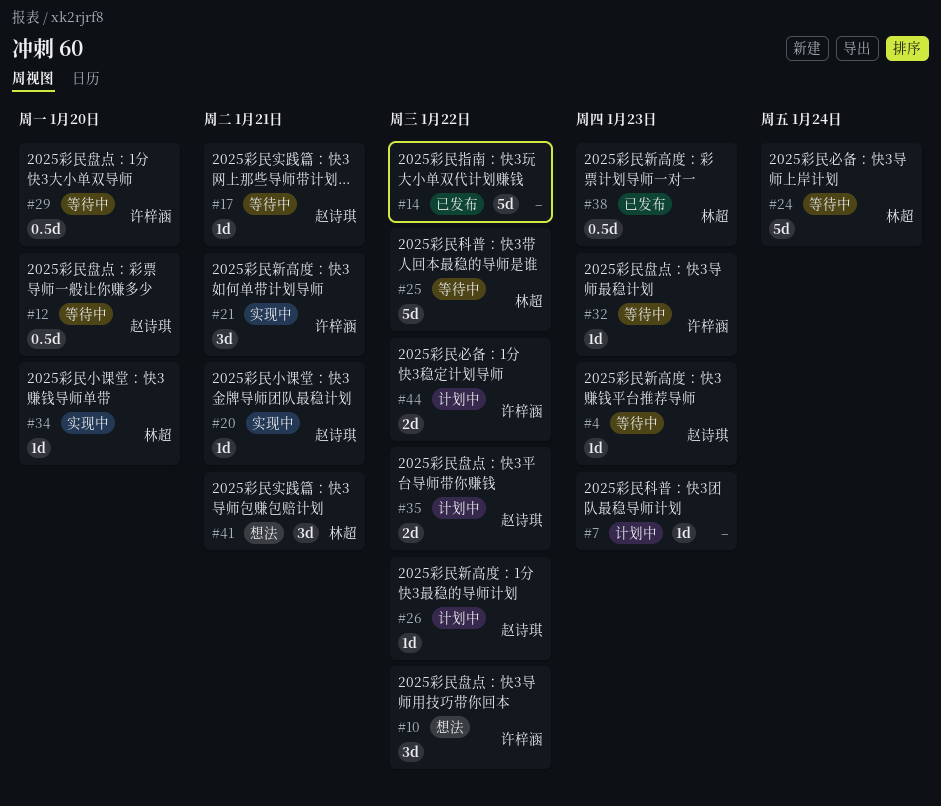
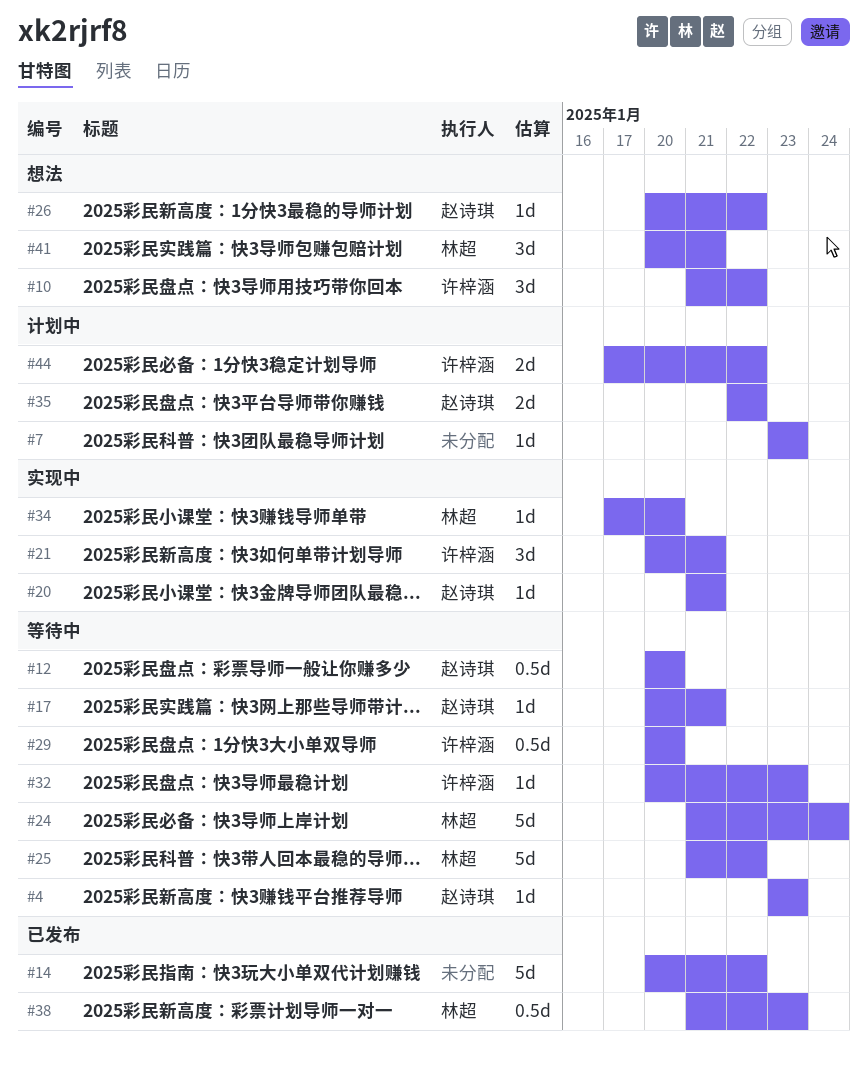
#26, status: 计划中 -> 想法

